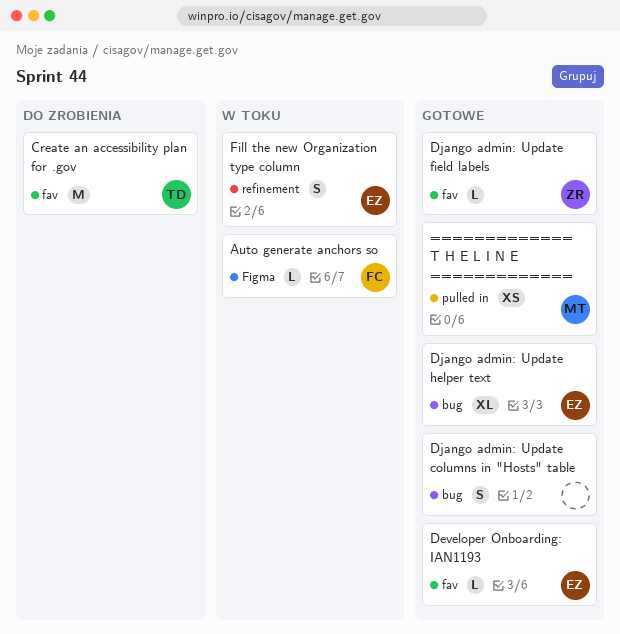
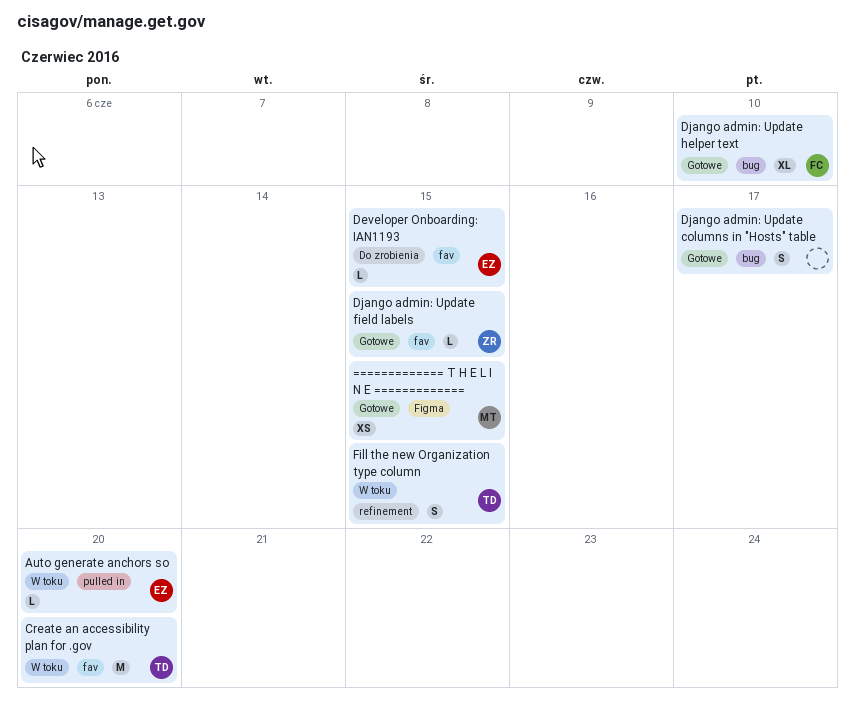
============= T H E L I N E =============, label: pulled in -> Figma
Auto generate anchors so, owner: FC -> EZ
Auto generate anchors so, label: Figma -> pulled in
Create an accessibility plan for .gov, status: Do zrobienia -> W toku
Developer Onboarding: IAN1193, status: Gotowe -> Do zrobienia
Django admin: Update helper text, owner: EZ -> FC
Fill the new Organization type column, owner: EZ -> TD

